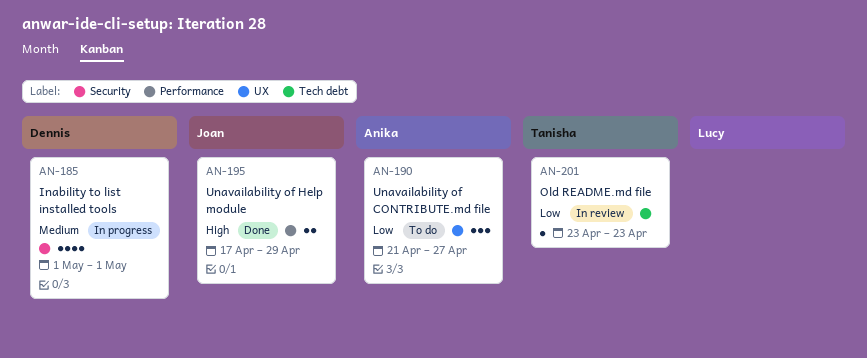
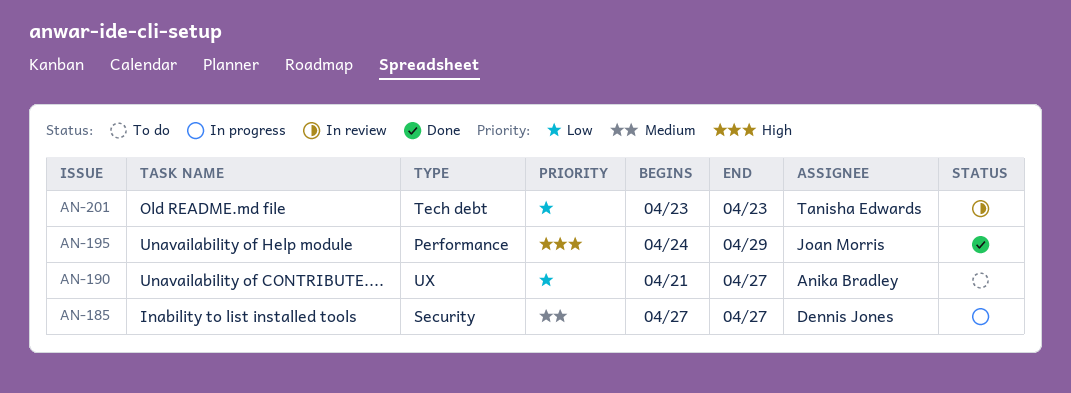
AN-185, start: May 1 -> Apr 27
AN-185, due: May 1 -> Apr 27
AN-195, start: Apr 17 -> Apr 24

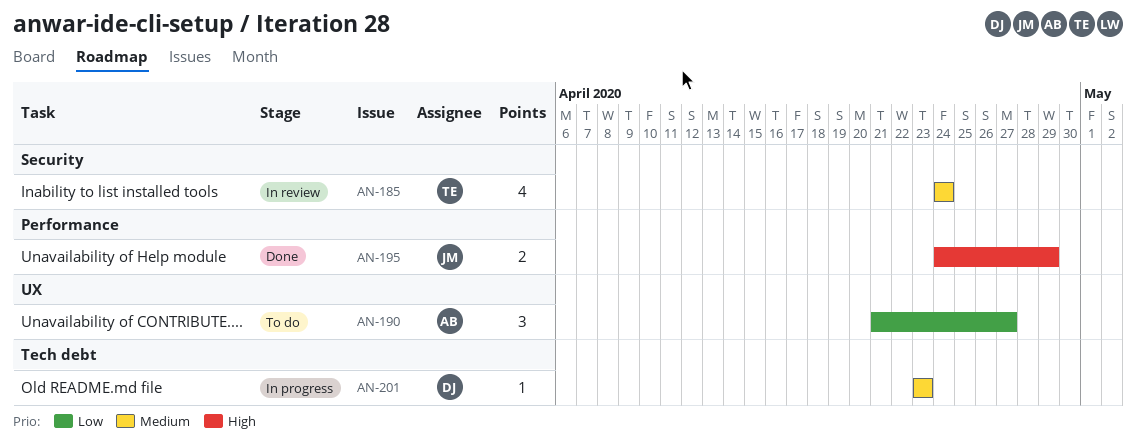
AN-185, status: In progress -> In review
AN-185, owner: Dennis Jones -> Tanisha Edwards
AN-185, start: Apr 27 -> Apr 24
AN-185, due: Apr 27 -> Apr 24
AN-201, status: In review -> In progress
AN-201, owner: Tanisha Edwards -> Dennis Jones
AN-201, priority: Low -> Medium

